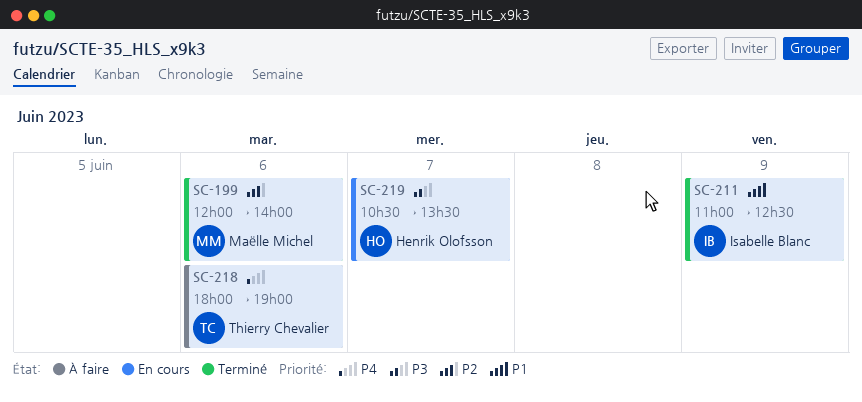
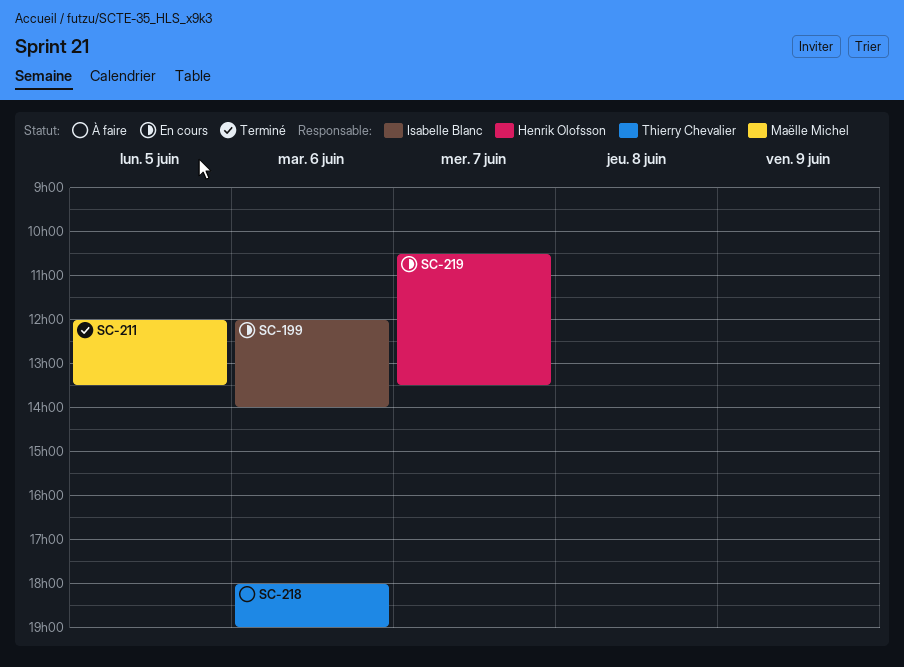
SC-199, status: Terminé -> En cours
SC-199, owner: Maëlle Michel -> Isabelle Blanc
SC-211, owner: Isabelle Blanc -> Maëlle Michel
SC-211, day: Jun 9 -> Jun 5
SC-211, begins: 11:00 -> 12:00
SC-211, ends: 12:30 -> 13:30

